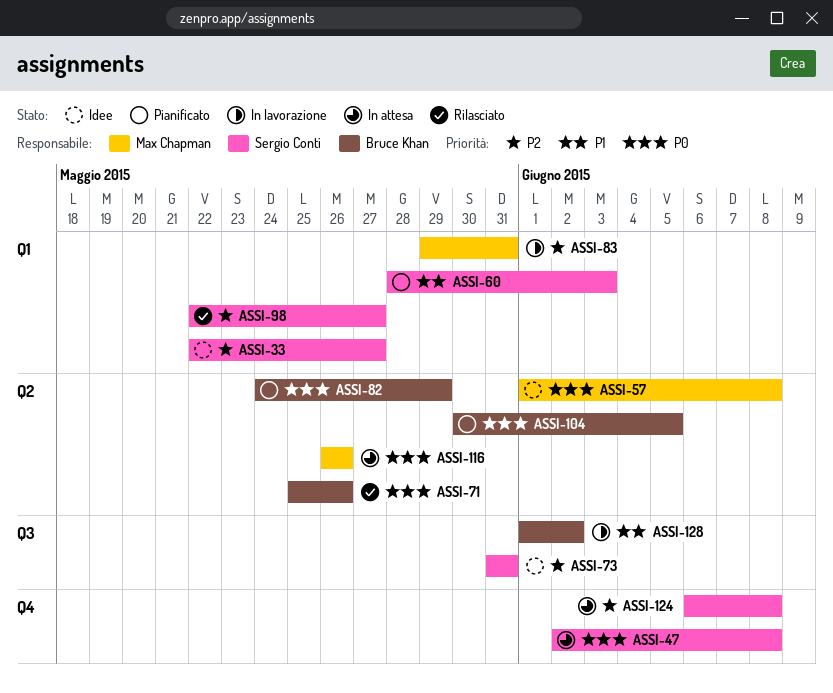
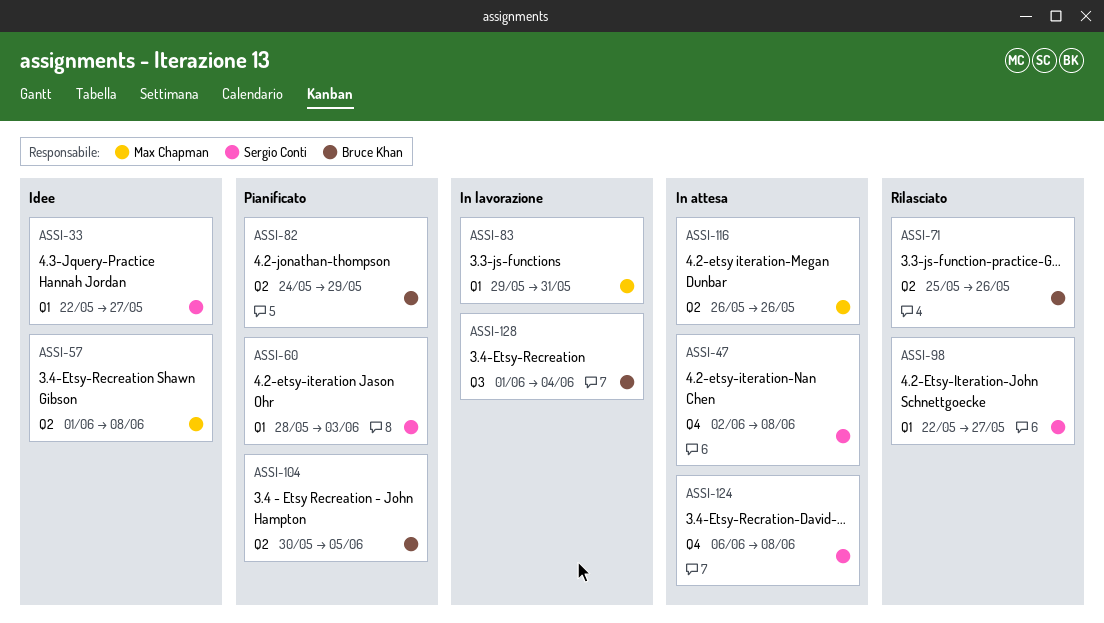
ASSI-73: present -> none
ASSI-128, due: Jun 2 -> Jun 4

